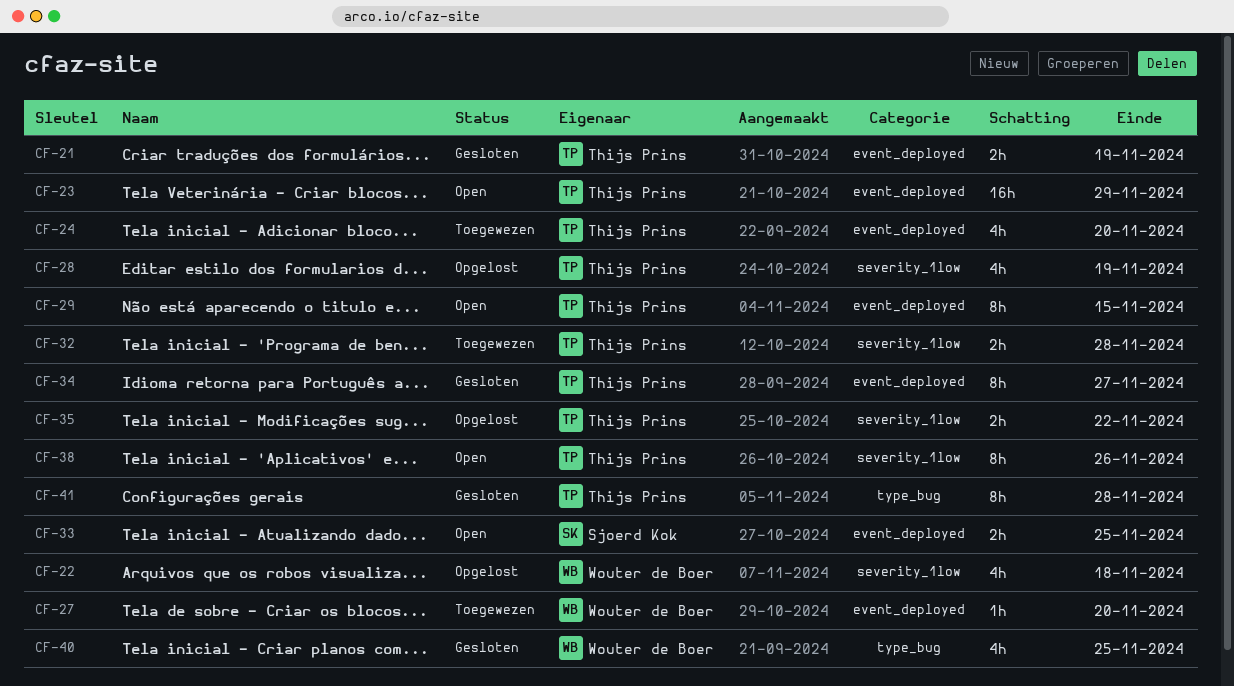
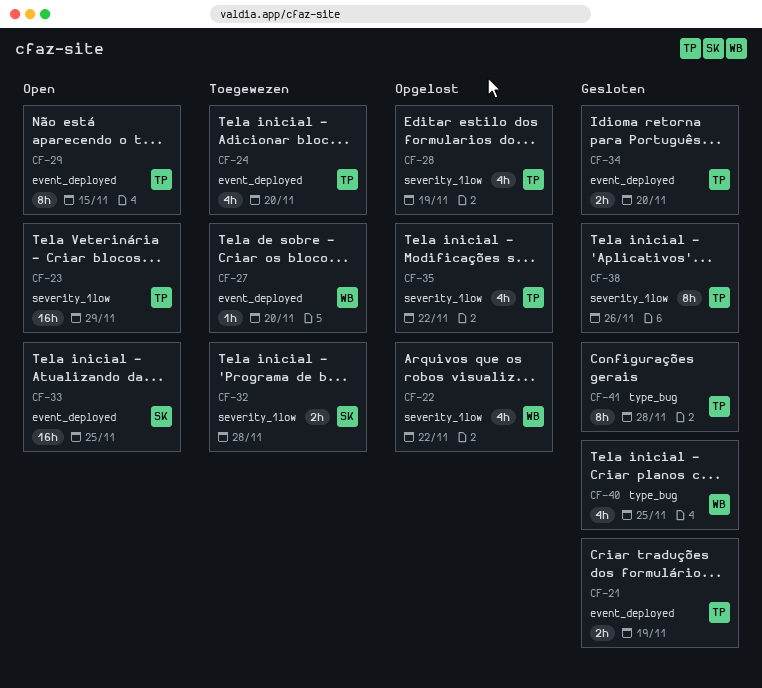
CF-22, due: Nov 18 -> Nov 22
CF-23, label: event_deployed -> severity_1low
CF-32, owner: Thijs Prins -> Sjoerd Kok
CF-33, estimate: 2h -> 16h
CF-34, estimate: 8h -> 2h
CF-34, due: Nov 27 -> Nov 20
CF-35, estimate: 2h -> 4h
CF-38, status: Open -> Gesloten

